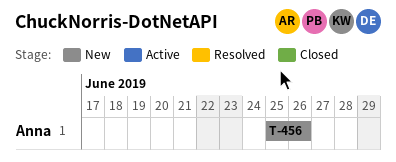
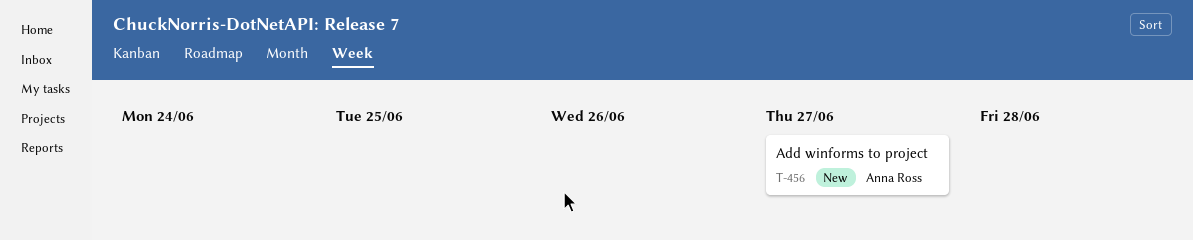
T-456, due: Jun 26 -> Jun 27

